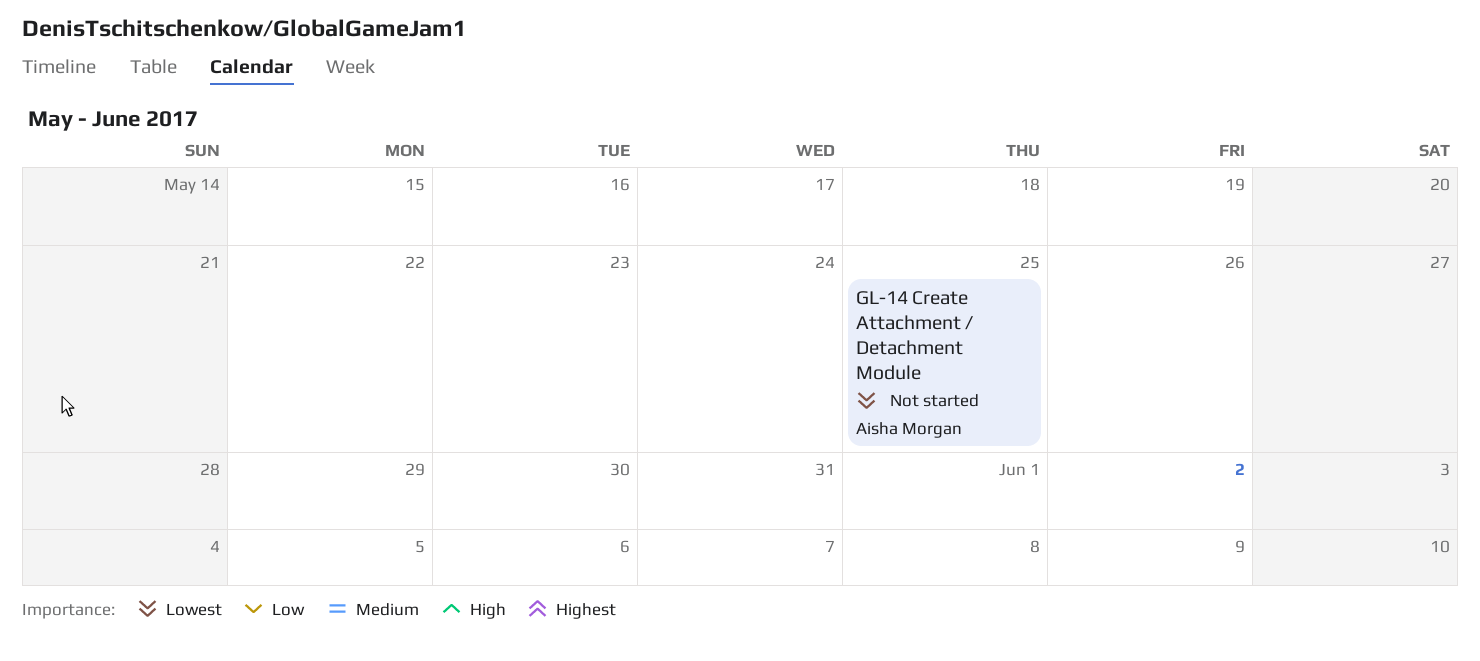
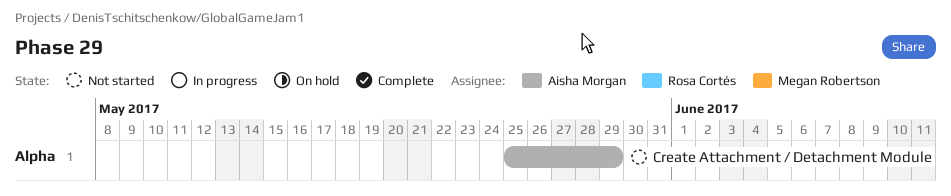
Create Attachment / Detachment Module, due: May 25 -> May 29

